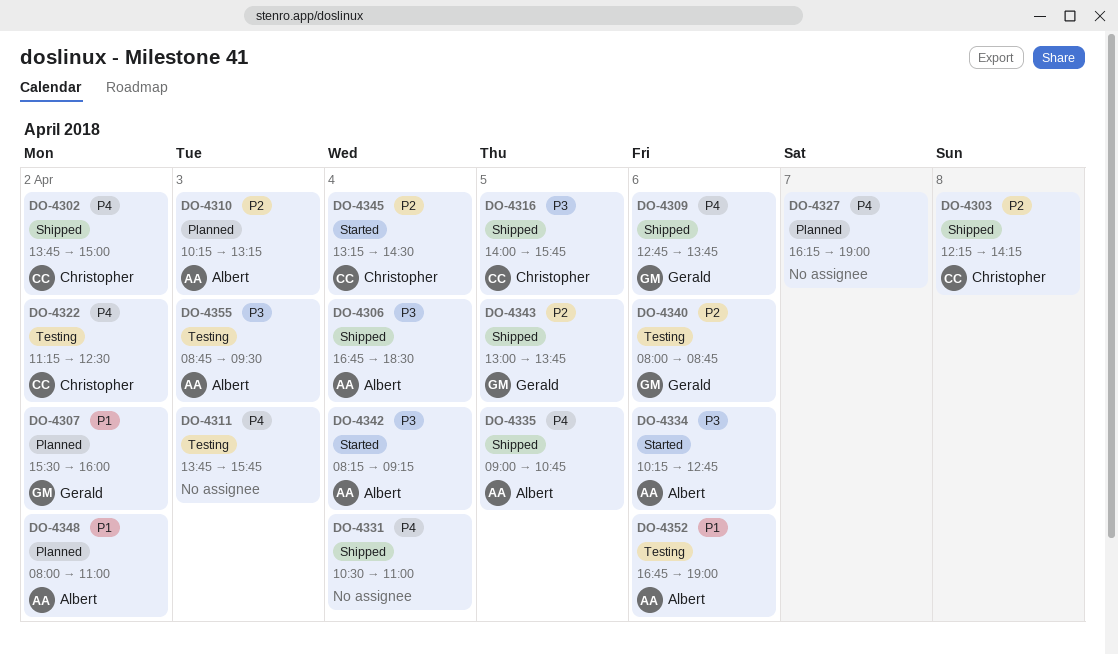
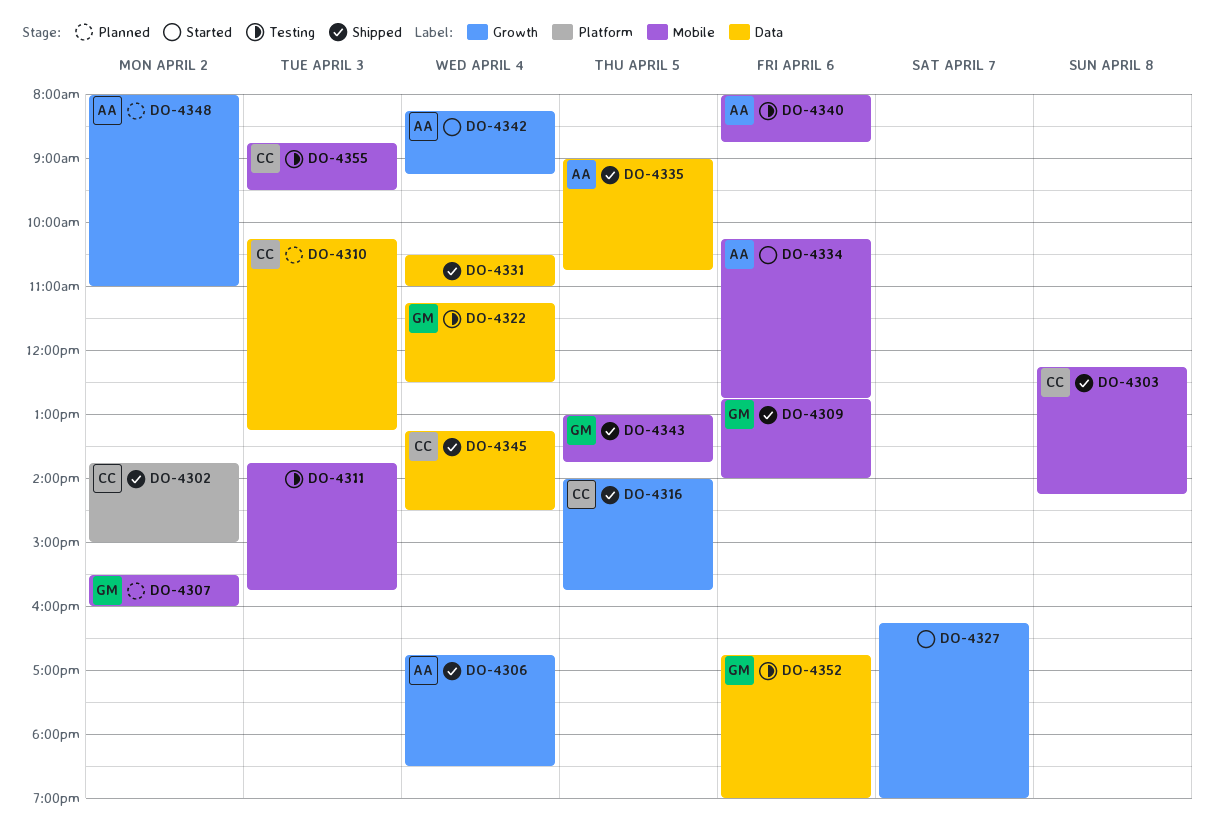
DO-4309, ends: 13:45 -> 14:00
DO-4310, owner: Albert -> Christopher
DO-4322, owner: Christopher -> Gerald
DO-4322, day: Apr 2 -> Apr 4
DO-4327, status: Planned -> Started
DO-4340, owner: Gerald -> Albert
DO-4345, status: Started -> Shipped
DO-4352, owner: Albert -> Gerald
DO-4355, owner: Albert -> Christopher

